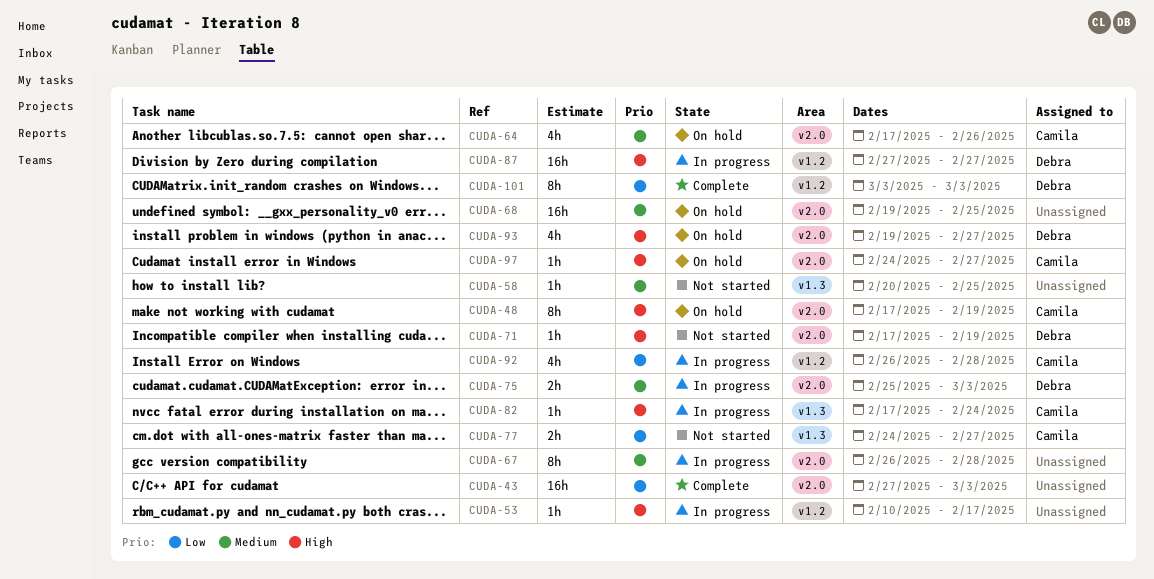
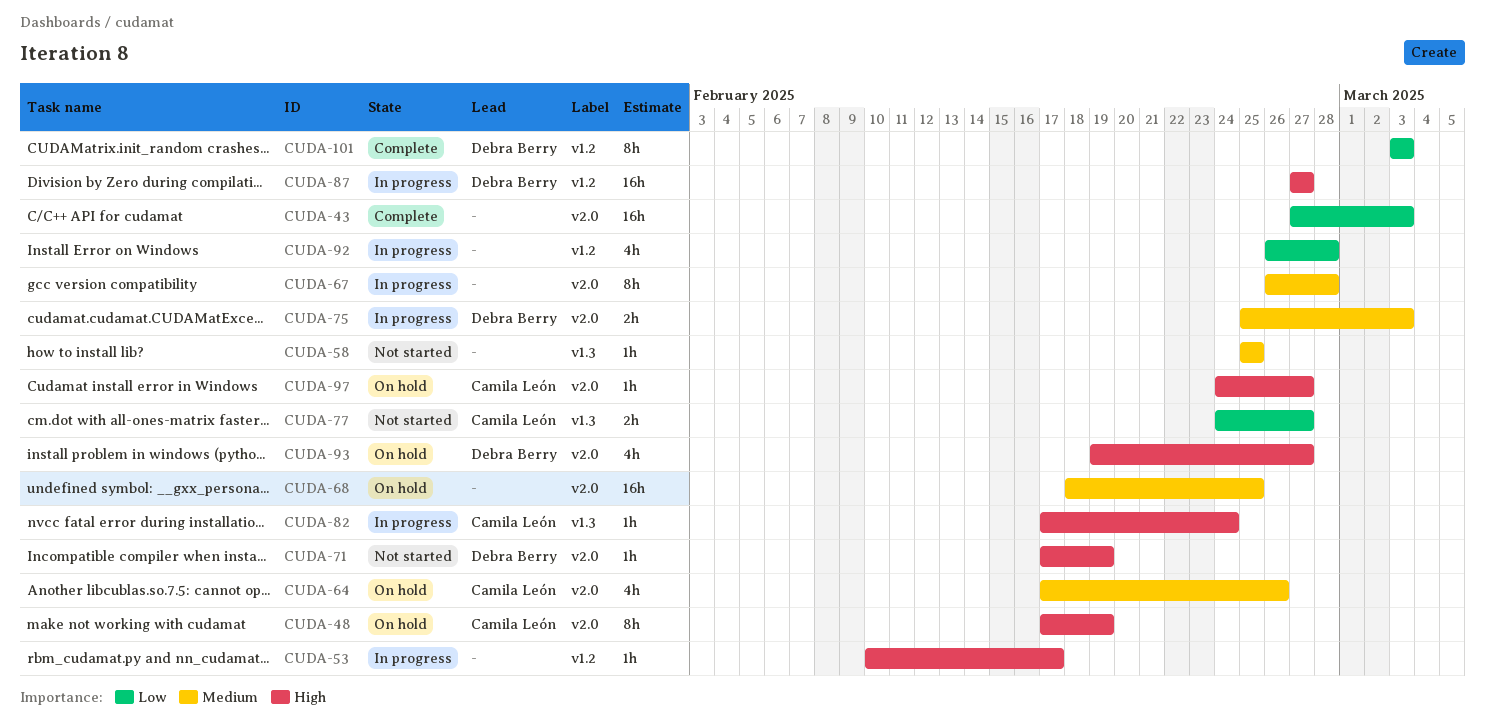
CUDA-58, start: Feb 20 -> Feb 25
CUDA-68, start: Feb 19 -> Feb 18
CUDA-92, owner: Camila León -> none

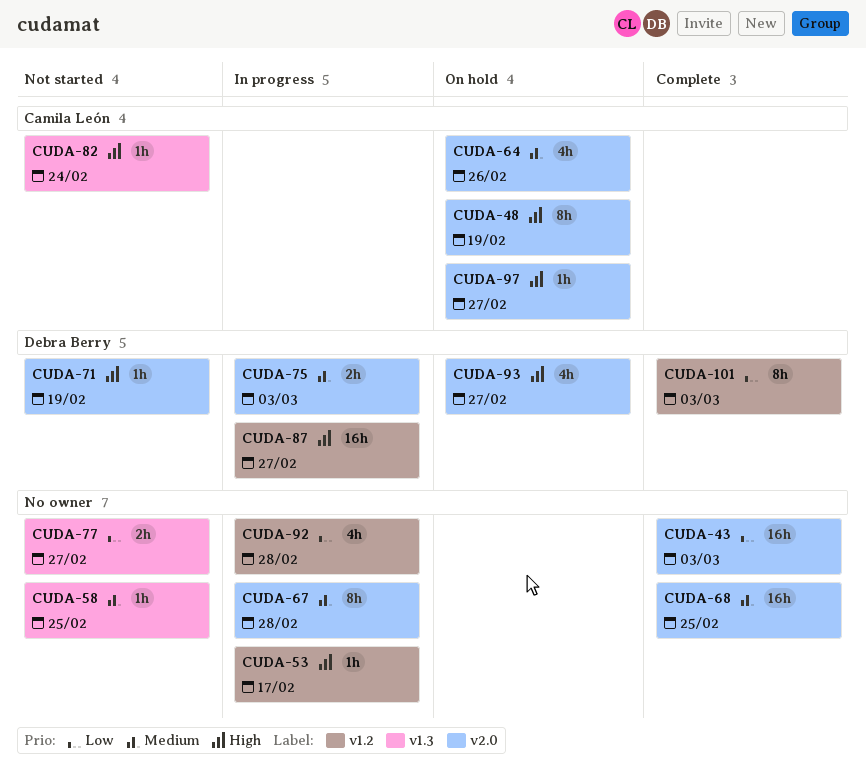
CUDA-68, status: On hold -> Complete
CUDA-77, owner: Camila León -> none
CUDA-82, status: In progress -> Not started

